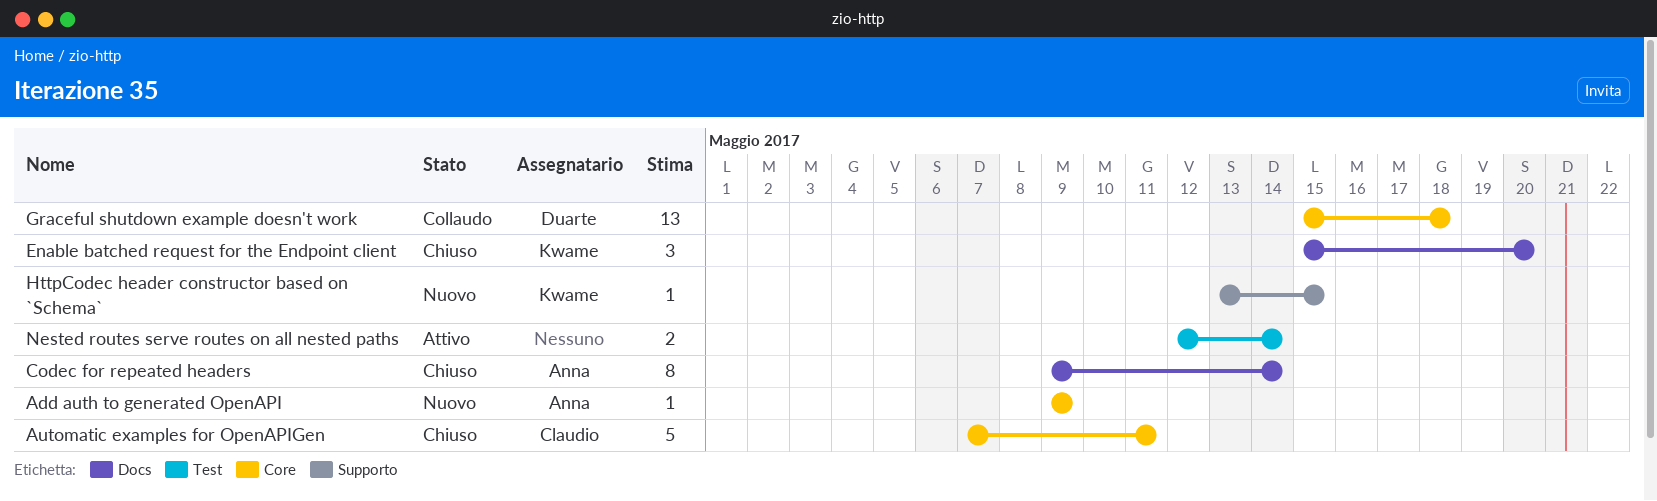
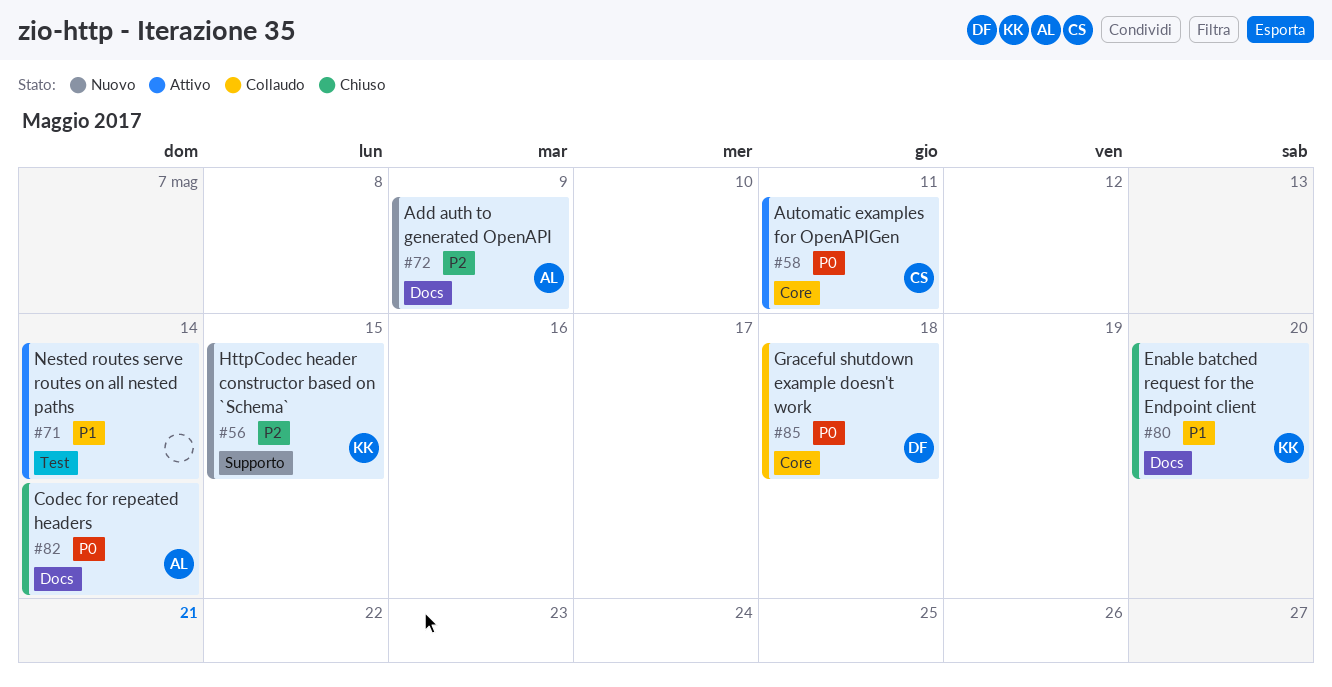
Add auth to generated OpenAPI, label: Core -> Docs
Automatic examples for OpenAPIGen, status: Chiuso -> Attivo

